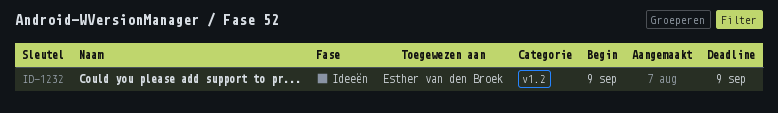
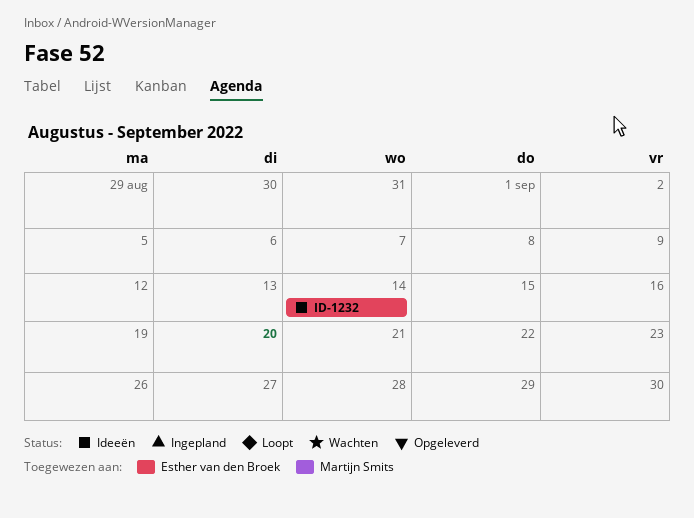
ID-1232, start: Sep 9 -> Sep 14
ID-1232, due: Sep 9 -> Sep 14

